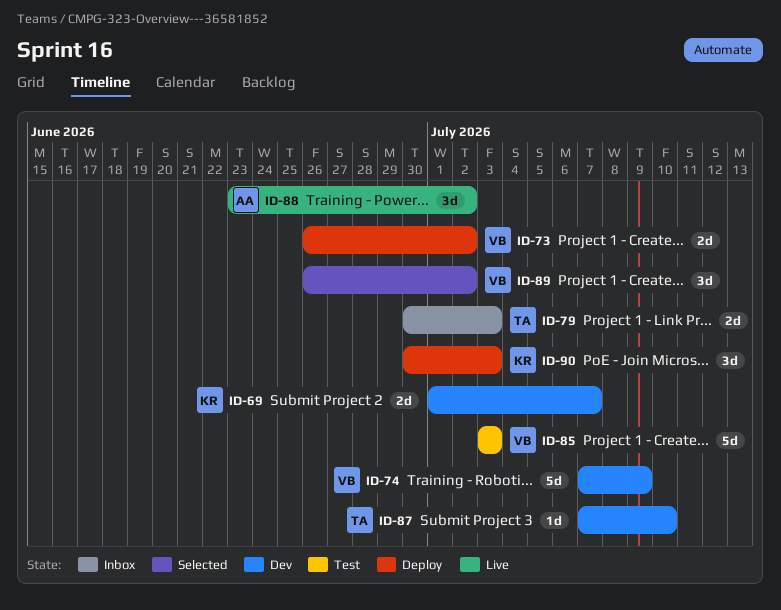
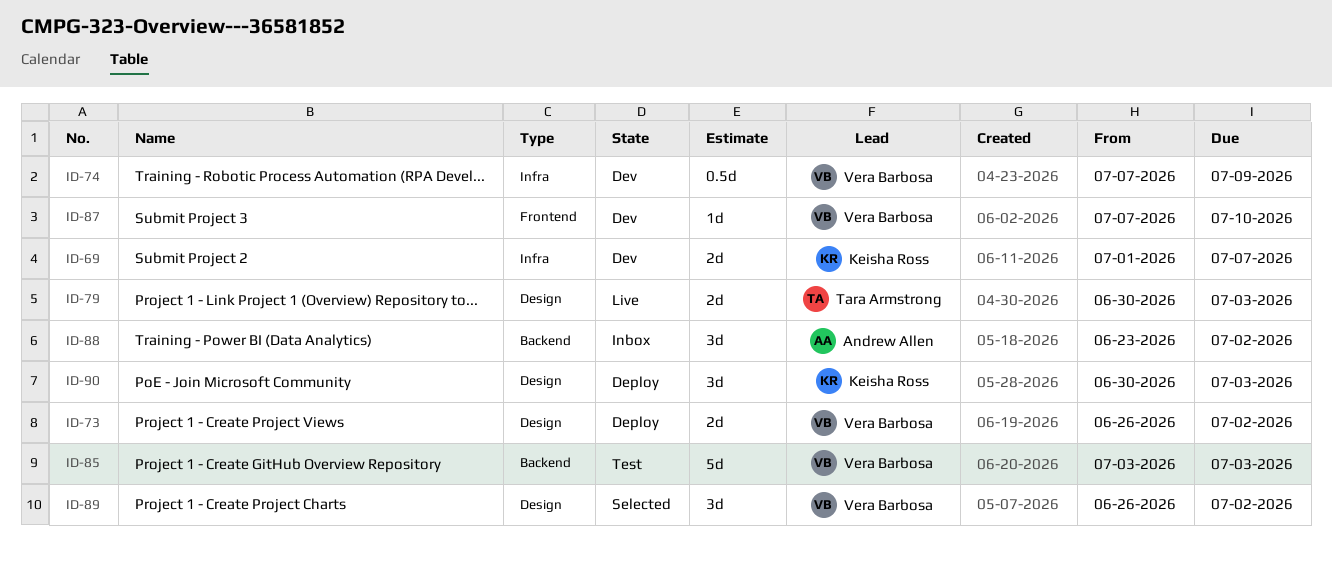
ID-74, estimate: 5d -> 0.5d
ID-79, status: Inbox -> Live
ID-87, owner: Tara Armstrong -> Vera Barbosa
ID-88, status: Live -> Inbox

